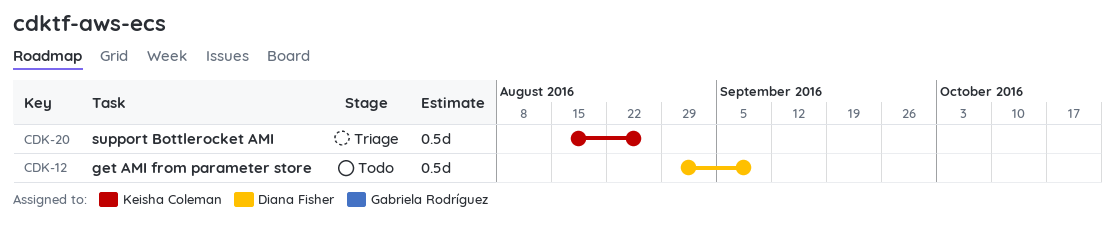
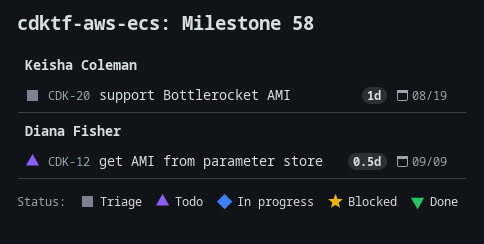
CDK-20, estimate: 0.5d -> 1d
CDK-20, due: Aug 26 -> Aug 19

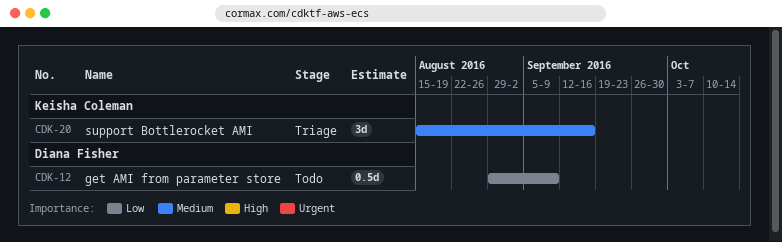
CDK-20, estimate: 1d -> 3d
CDK-20, due: Aug 19 -> Sep 16

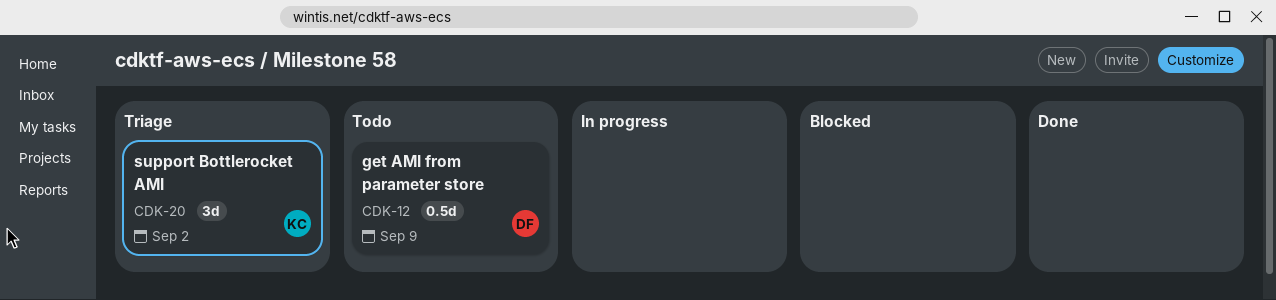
CDK-20, due: Sep 16 -> Sep 2

